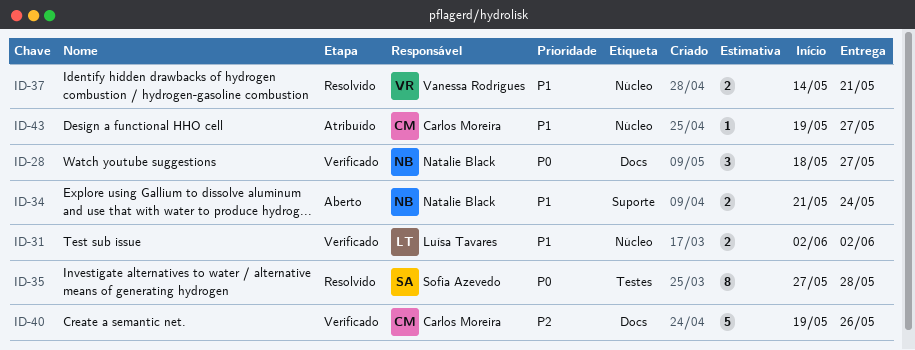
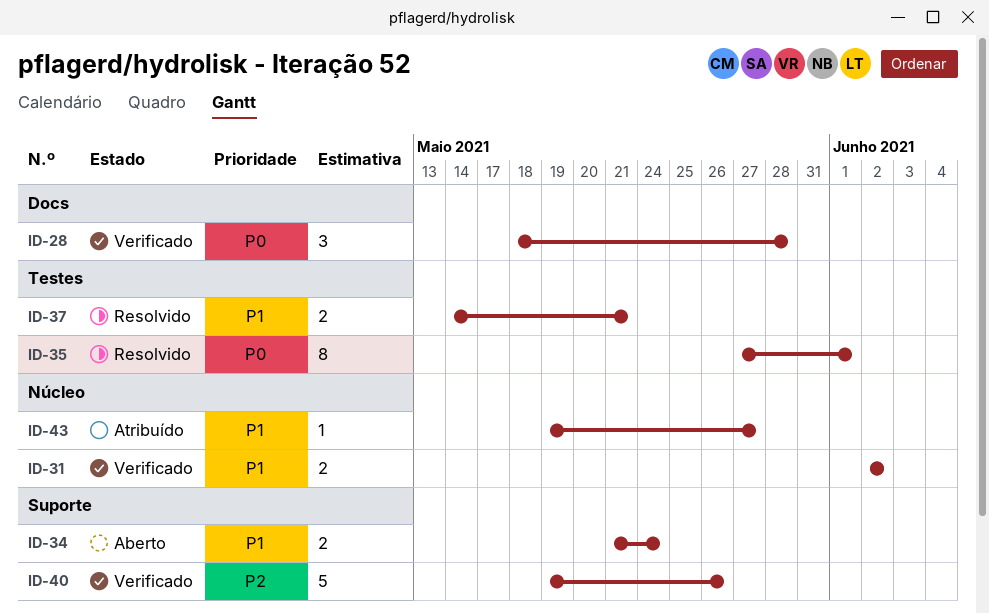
ID-28, due: May 27 -> May 28
ID-35, due: May 28 -> Jun 1
ID-37, label: Núcleo -> Testes
ID-40, label: Docs -> Suporte

